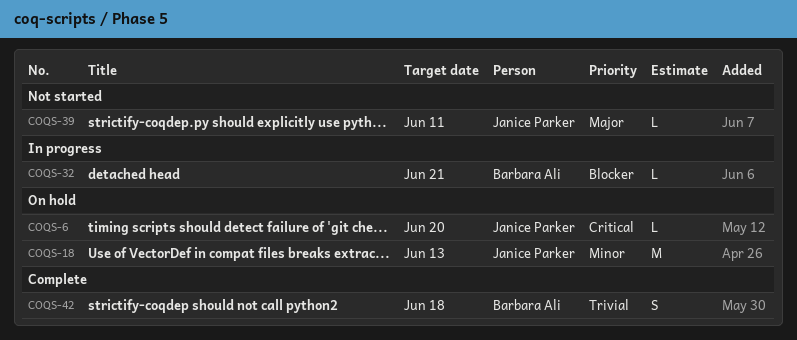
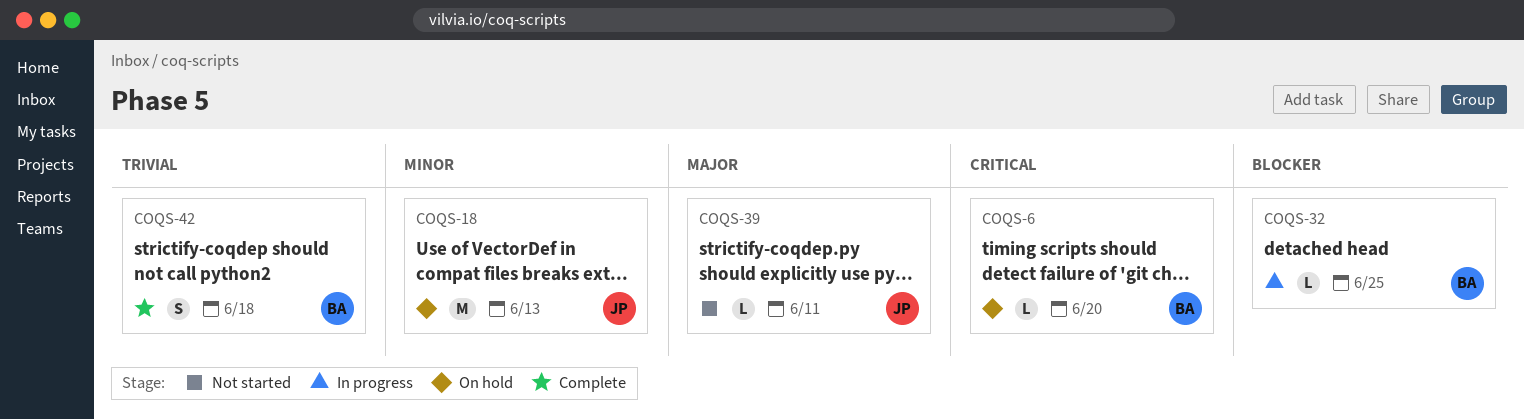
COQS-6, owner: Janice Parker -> Barbara Ali
COQS-32, due: Jun 21 -> Jun 25

